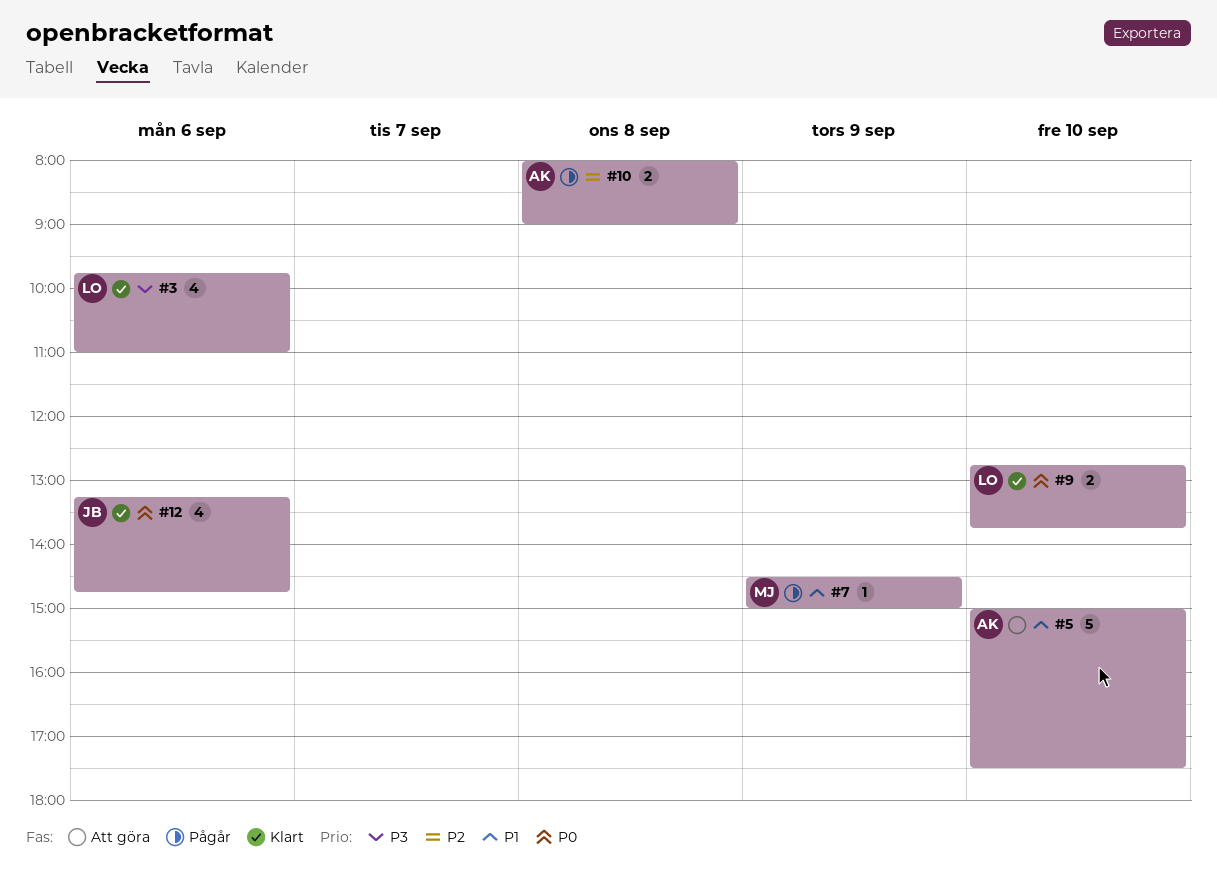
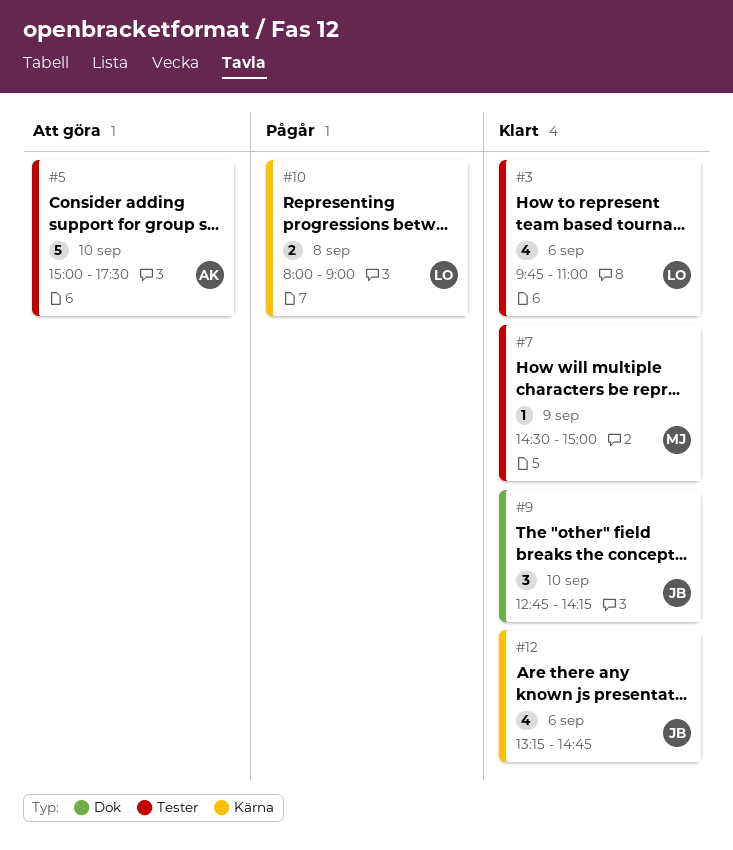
#7, status: Pågår -> Klart
#9, owner: LO -> JB
#9, estimate: 2 -> 3
#9, ends: 13:45 -> 14:15
#10, owner: AK -> LO

